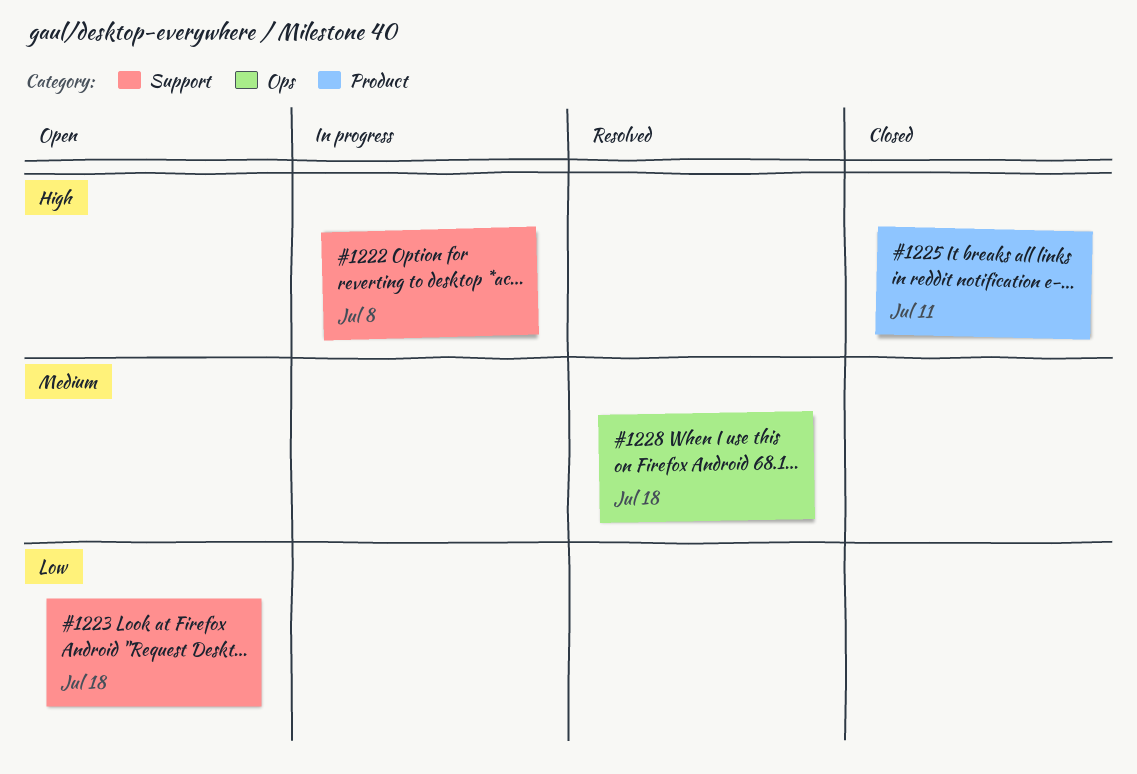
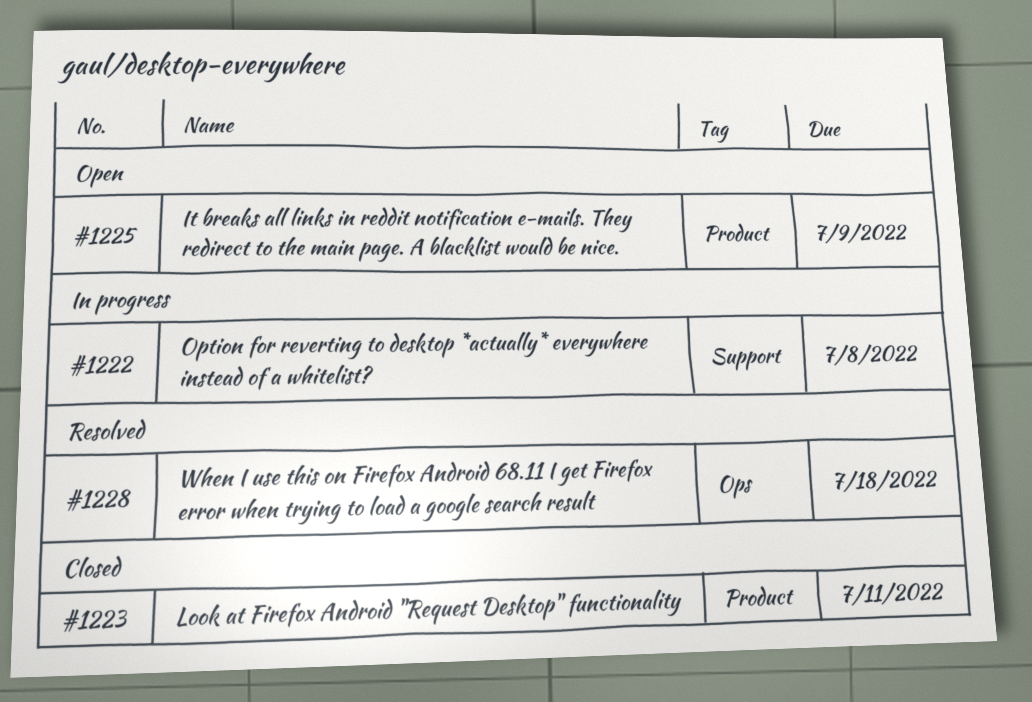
#1223, status: Open -> Closed
#1223, label: Support -> Product
#1223, due: Jul 18 -> Jul 11
#1225, status: Closed -> Open
#1225, due: Jul 11 -> Jul 9

